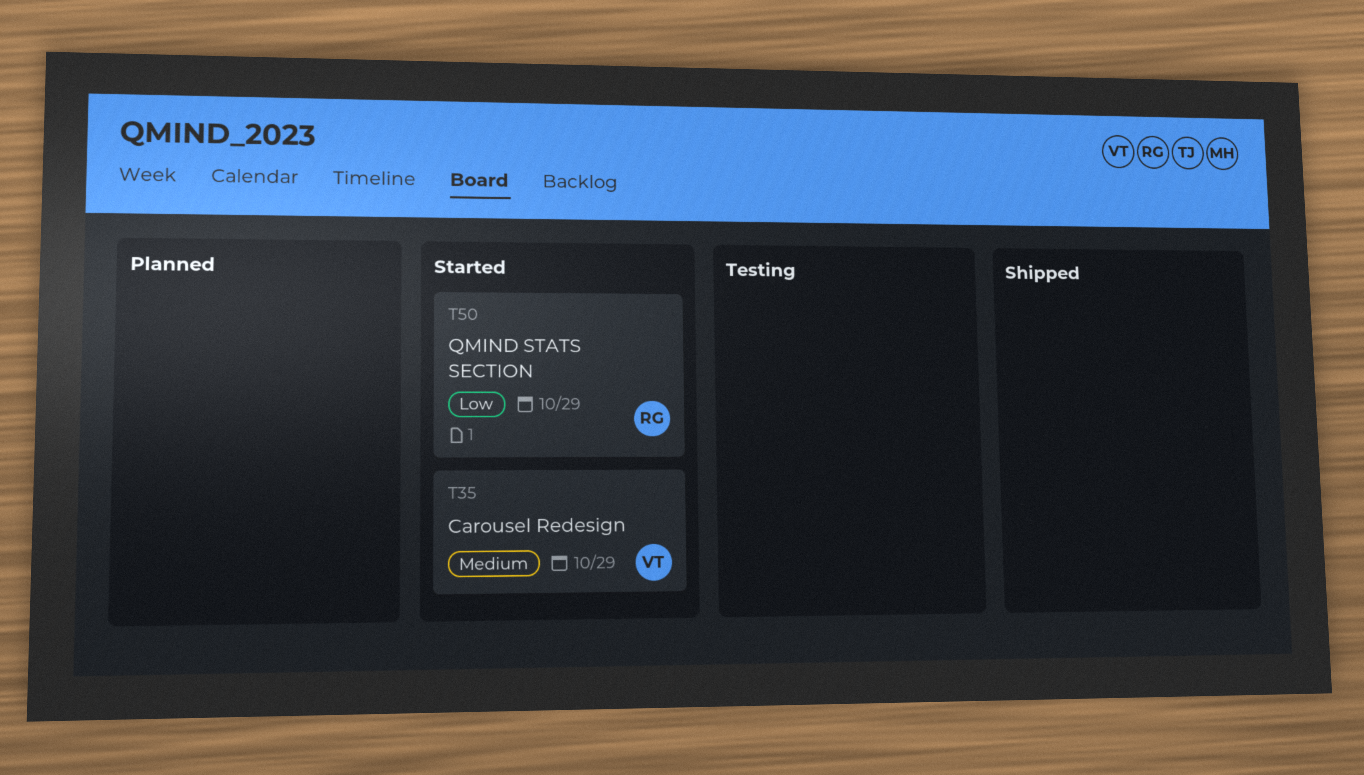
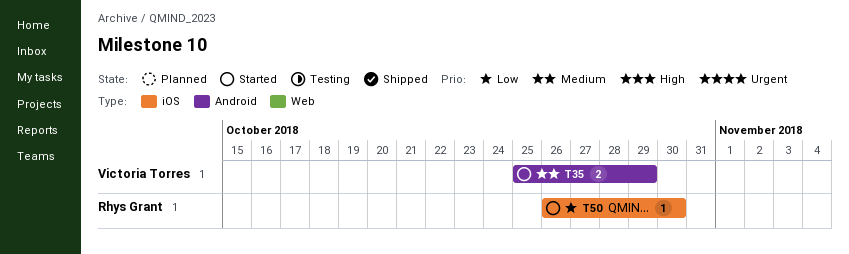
T50, due: Oct 29 -> Oct 30

